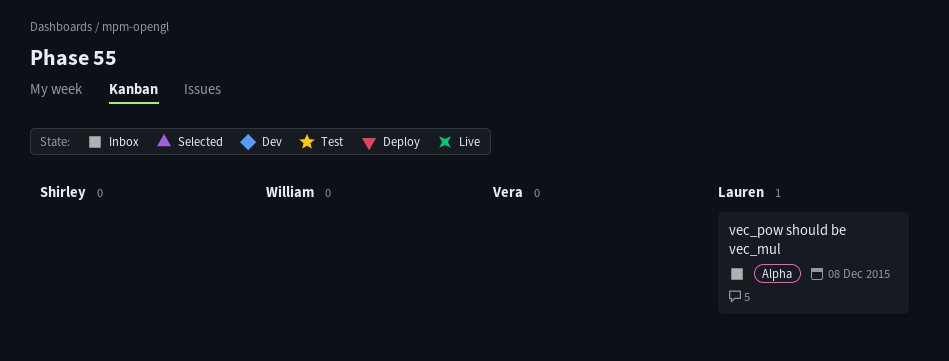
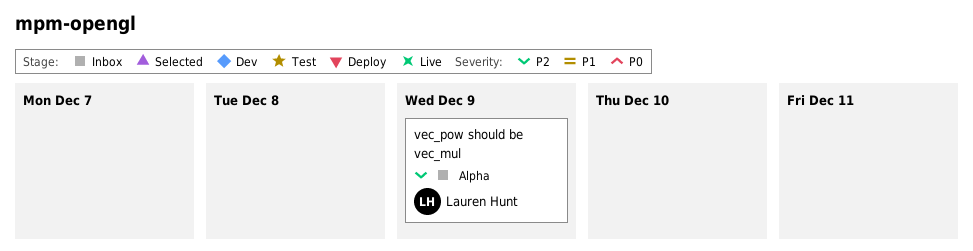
vec_pow should be vec_mul, due: Dec 8 -> Dec 9

